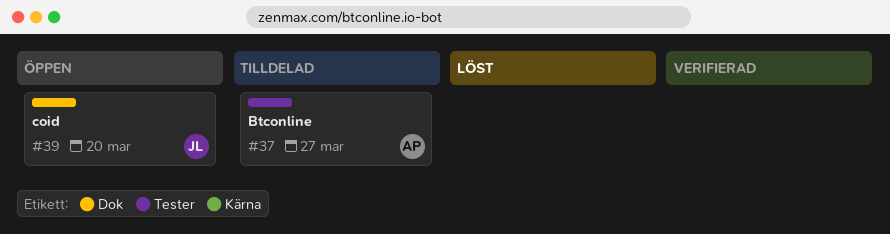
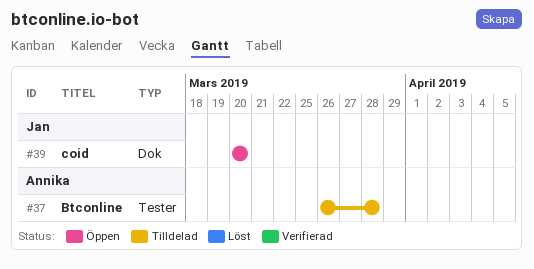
#37, due: Mar 27 -> Mar 28

